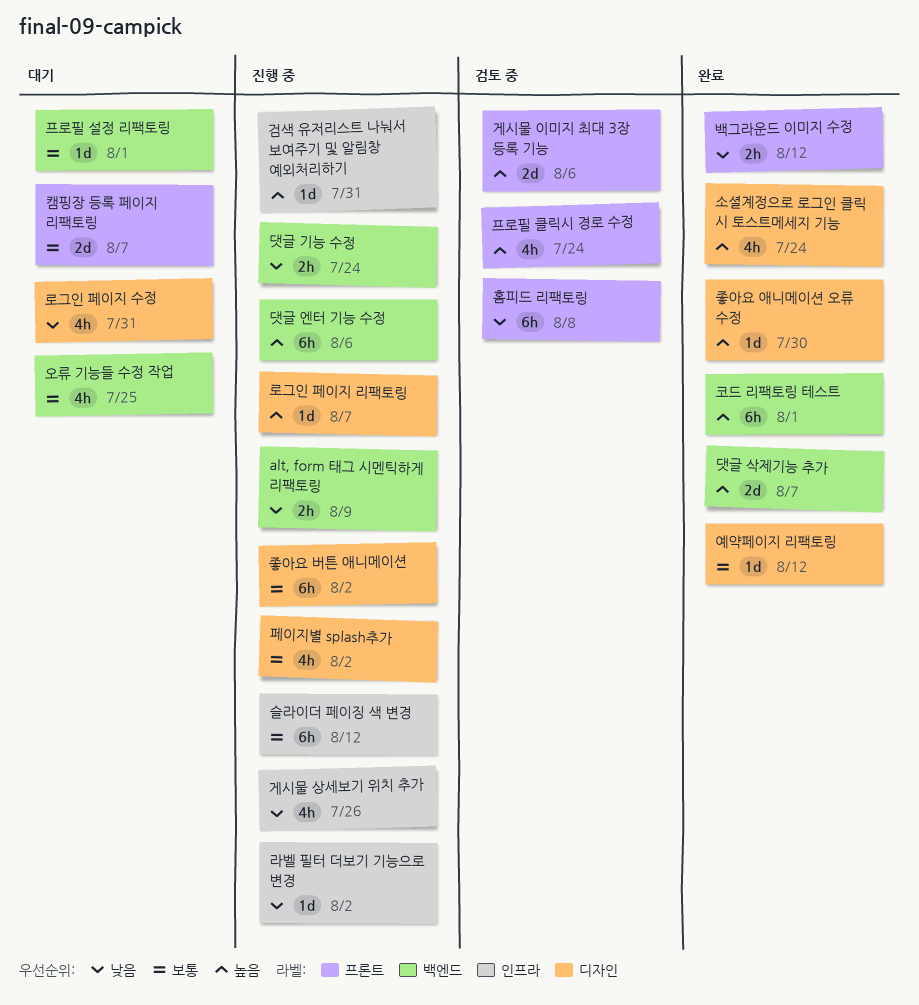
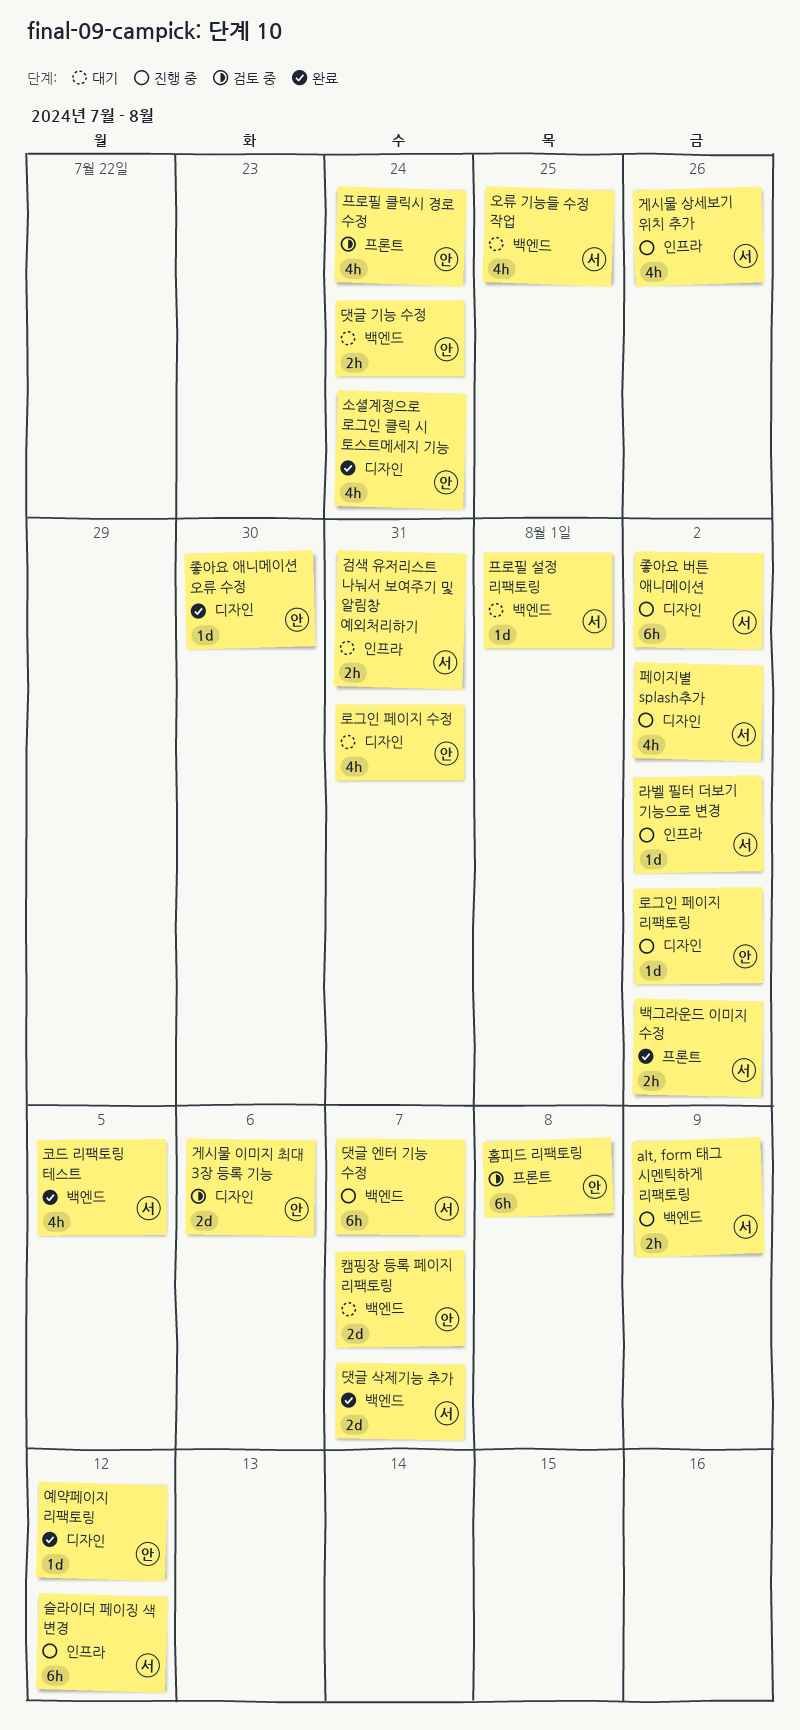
검색 유저리스트 나눠서 보여주기 및 알림창 예외처리하기, status: 진행 중 -> 대기
검색 유저리스트 나눠서 보여주기 및 알림창 예외처리하기, estimate: 1d -> 2h
게시물 이미지 최대 3장 등록 기능, label: 프론트 -> 디자인
댓글 기능 수정, status: 진행 중 -> 대기
댓글 엔터 기능 수정, due: Aug 6 -> Aug 7
로그인 페이지 리팩토링, due: Aug 7 -> Aug 2
백그라운드 이미지 수정, due: Aug 12 -> Aug 2
캠핑장 등록 페이지 리팩토링, label: 프론트 -> 백엔드
코드 리팩토링 테스트, estimate: 6h -> 4h
코드 리팩토링 테스트, due: Aug 1 -> Aug 5

